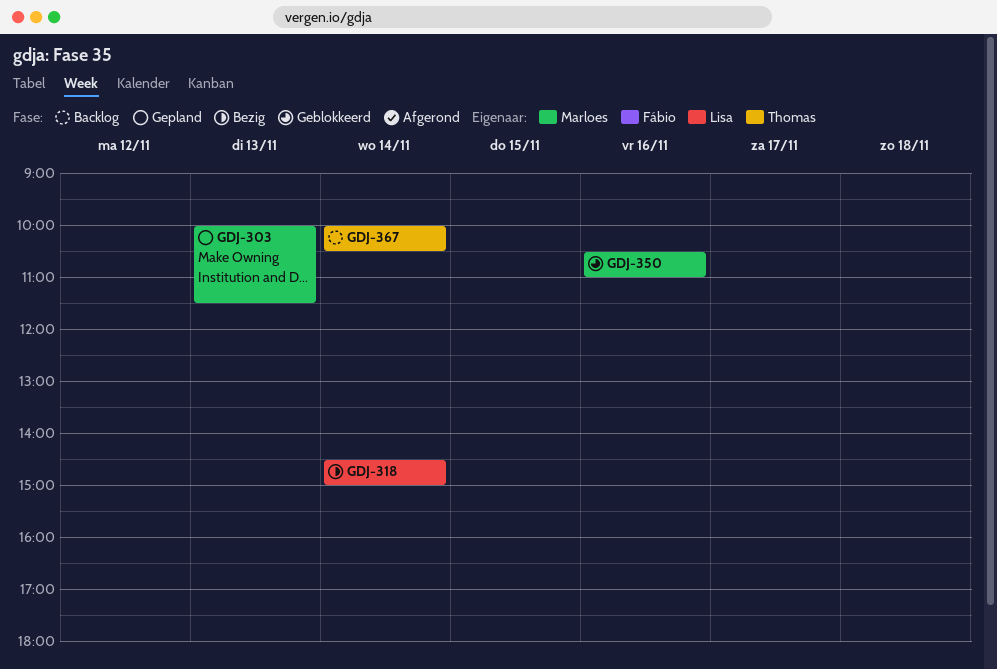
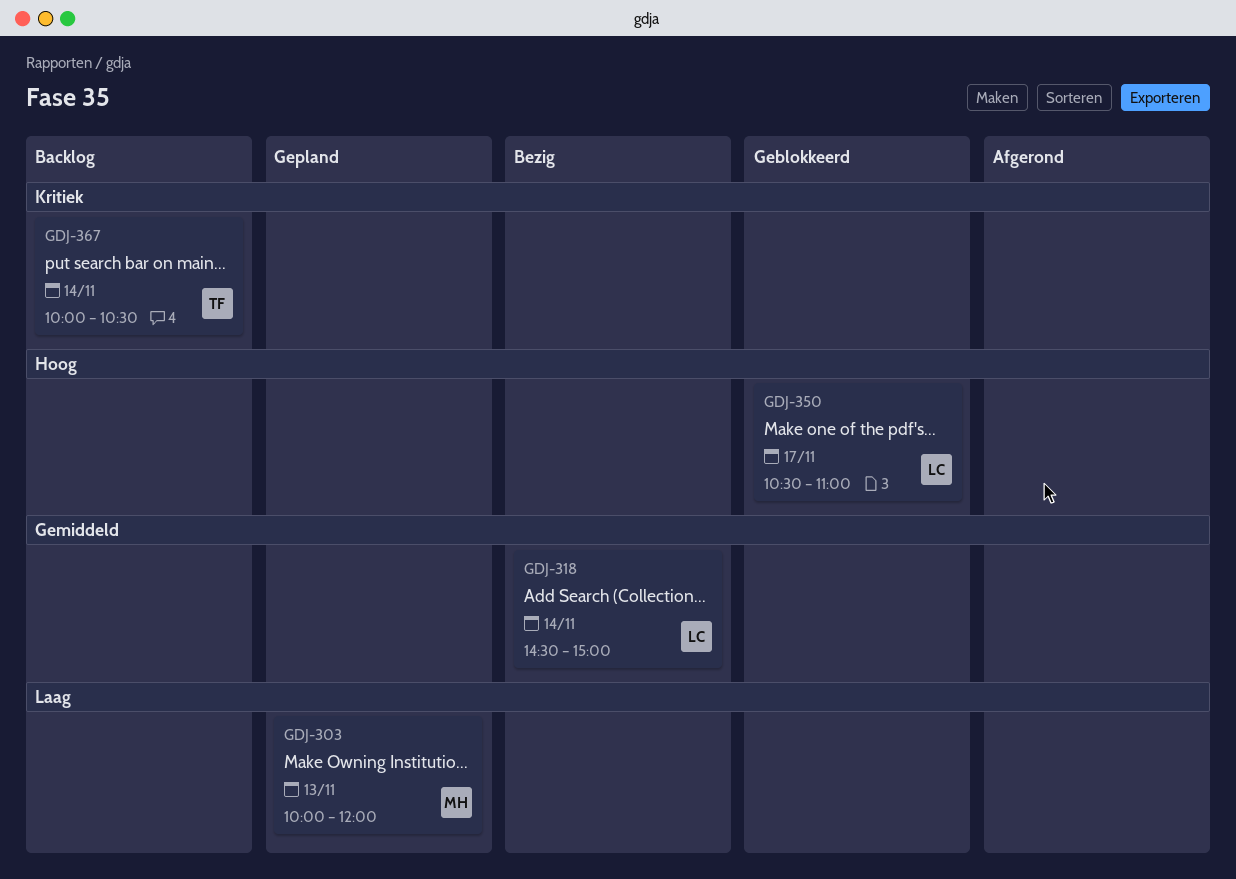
GDJ-303, ends: 11:30 -> 12:00
GDJ-350, owner: Marloes -> Lisa
GDJ-350, day: Nov 16 -> Nov 17

